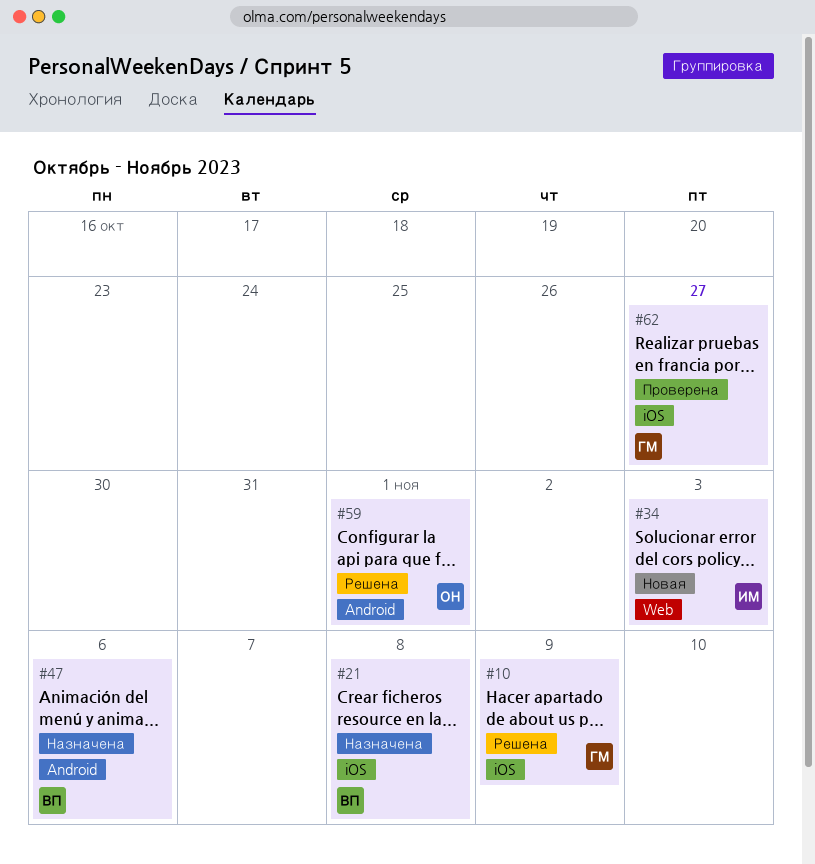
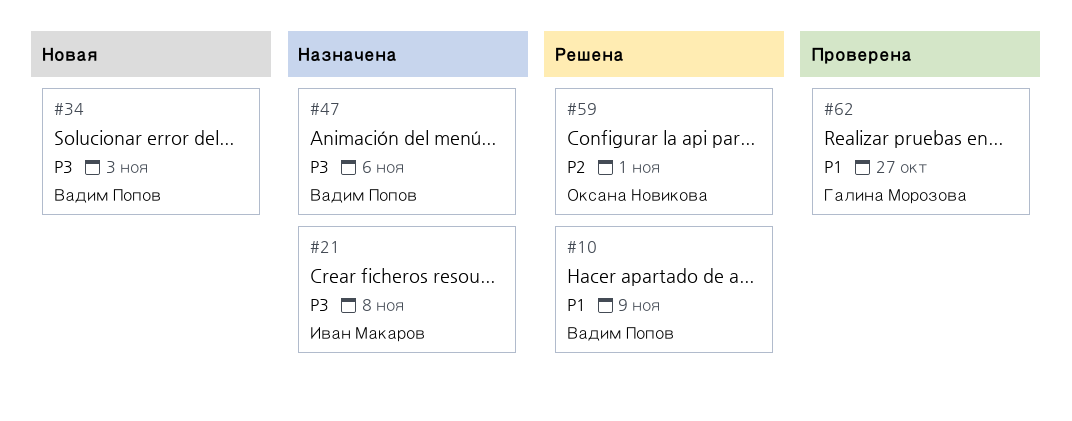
#10, owner: Галина Морозова -> Вадим Попов
#21, owner: Вадим Попов -> Иван Макаров
#34, owner: Иван Макаров -> Вадим Попов

